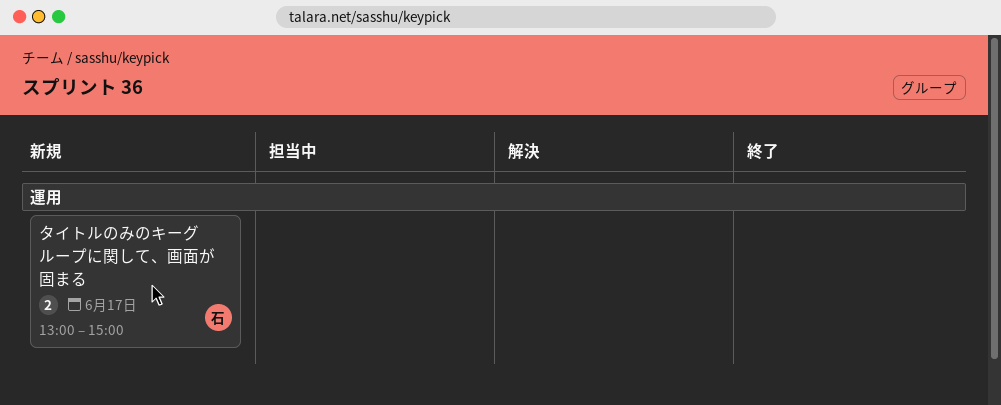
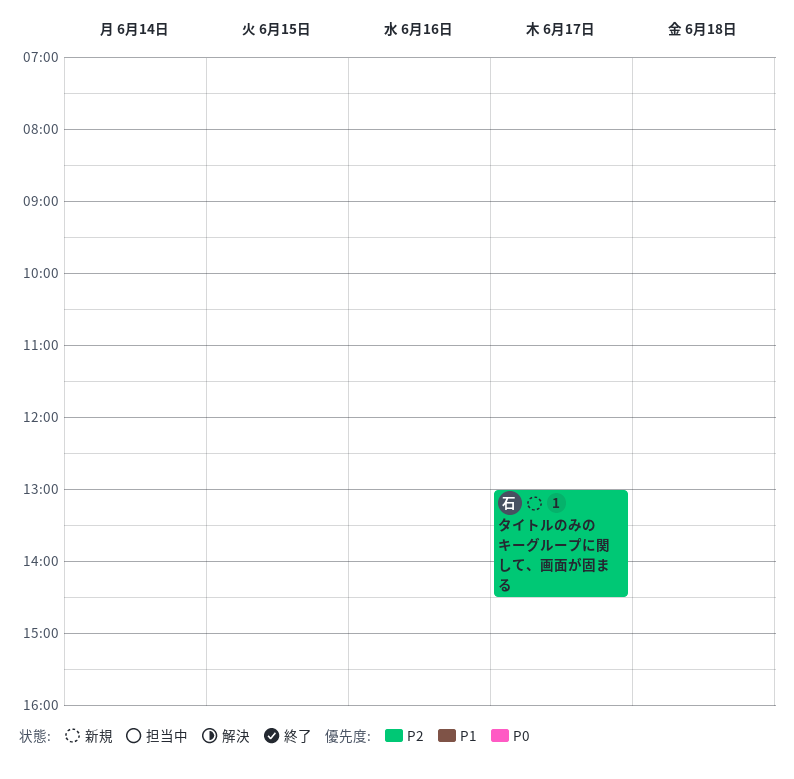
タイトルのみのキーグループに関して、画面が固まる, estimate: 2 -> 1
タイトルのみのキーグループに関して、画面が固まる, ends: 15:00 -> 14:30

